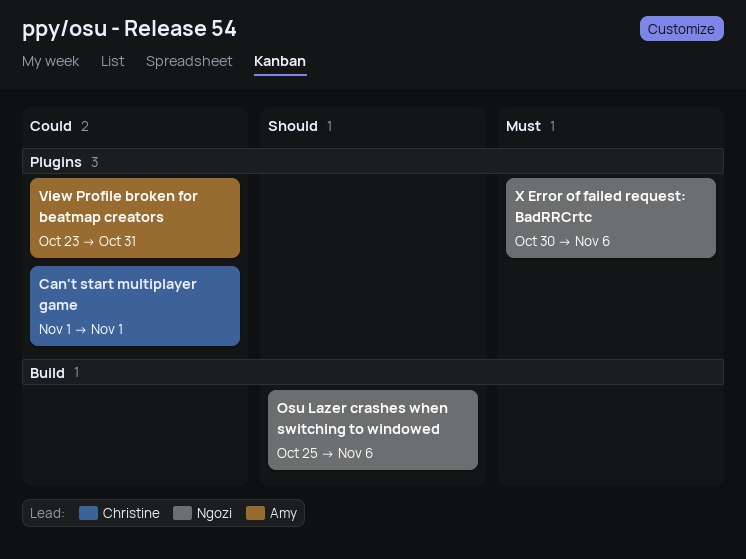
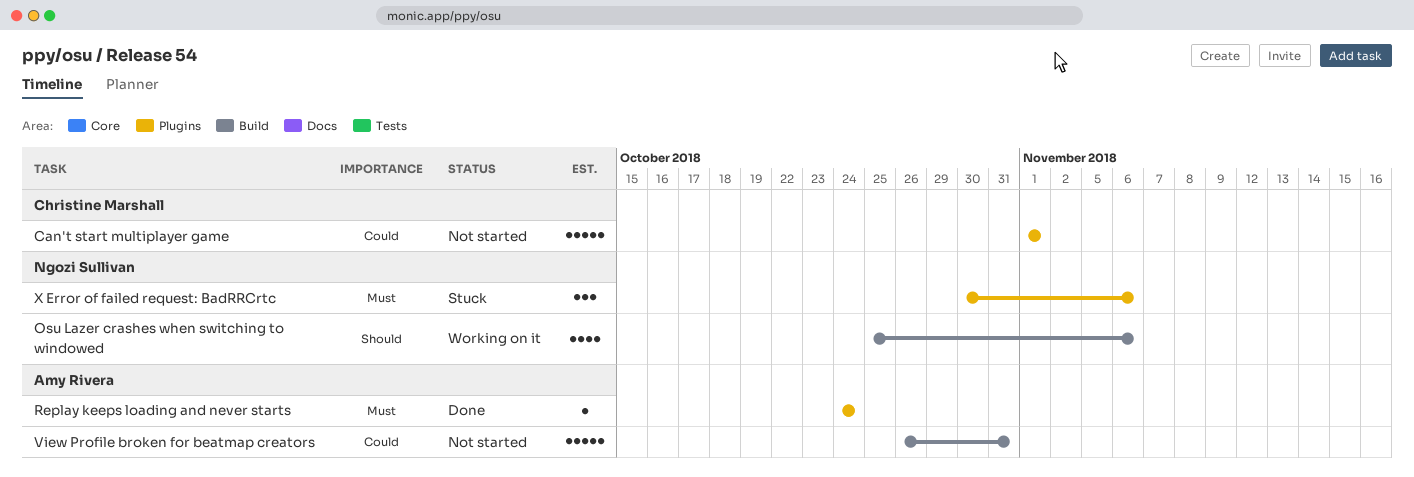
Replay keeps loading and never starts: none -> present
View Profile broken for beatmap creators, label: Plugins -> Build
View Profile broken for beatmap creators, start: Oct 23 -> Oct 26

